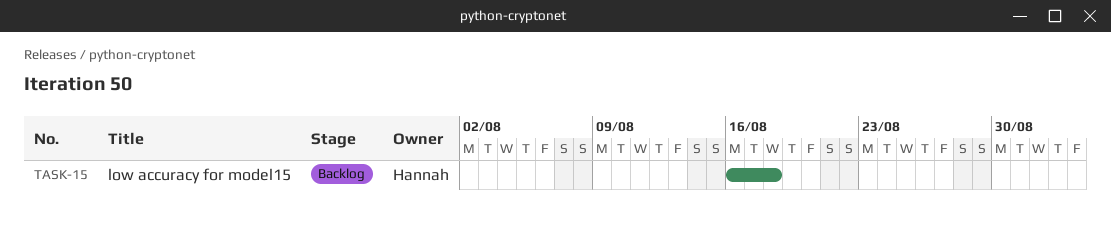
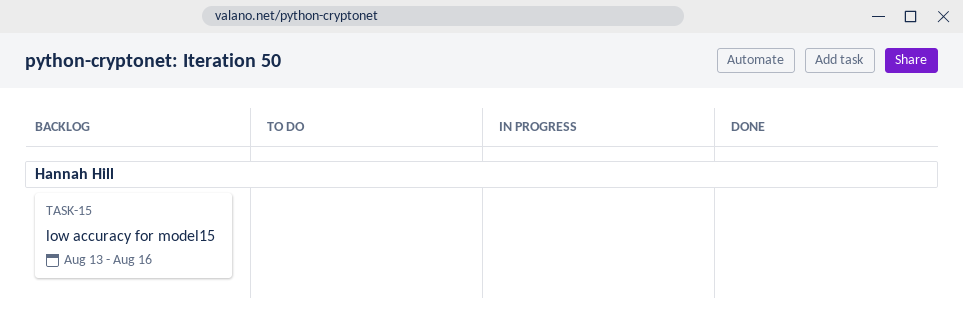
TASK-15, start: Aug 16 -> Aug 13
TASK-15, due: Aug 18 -> Aug 16

